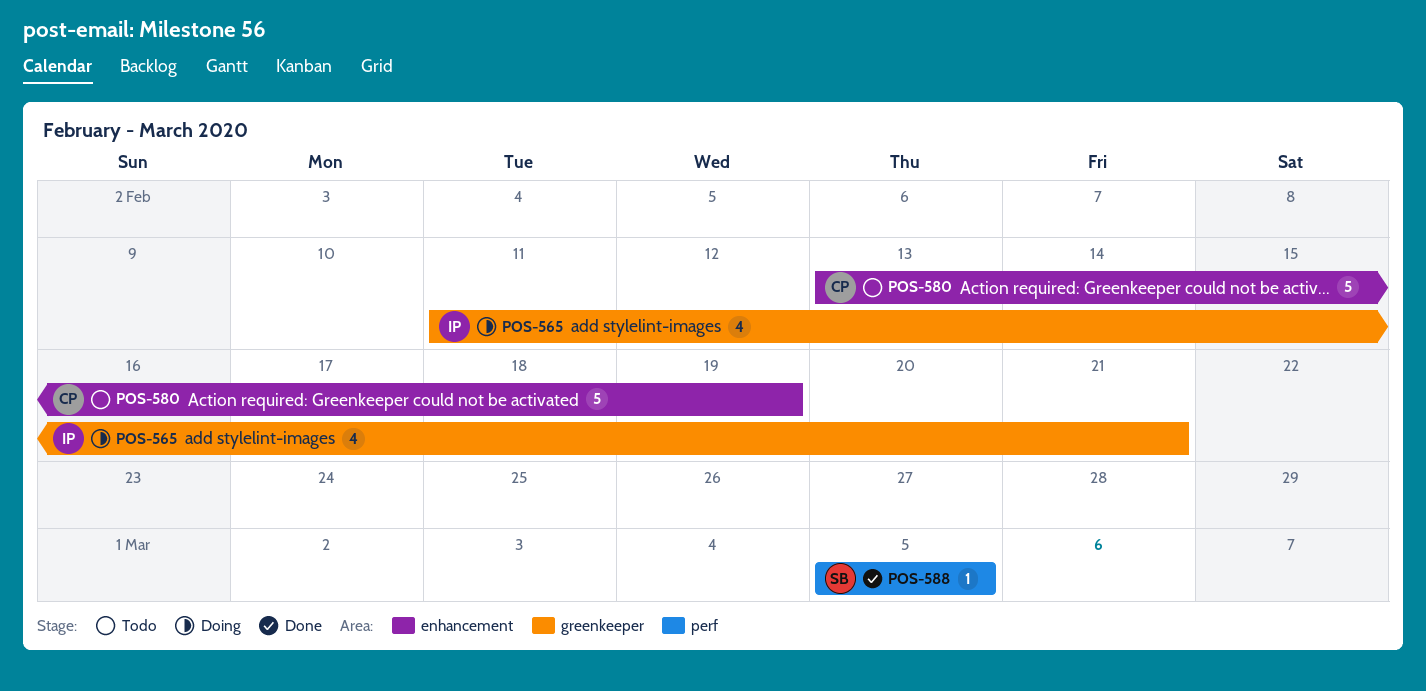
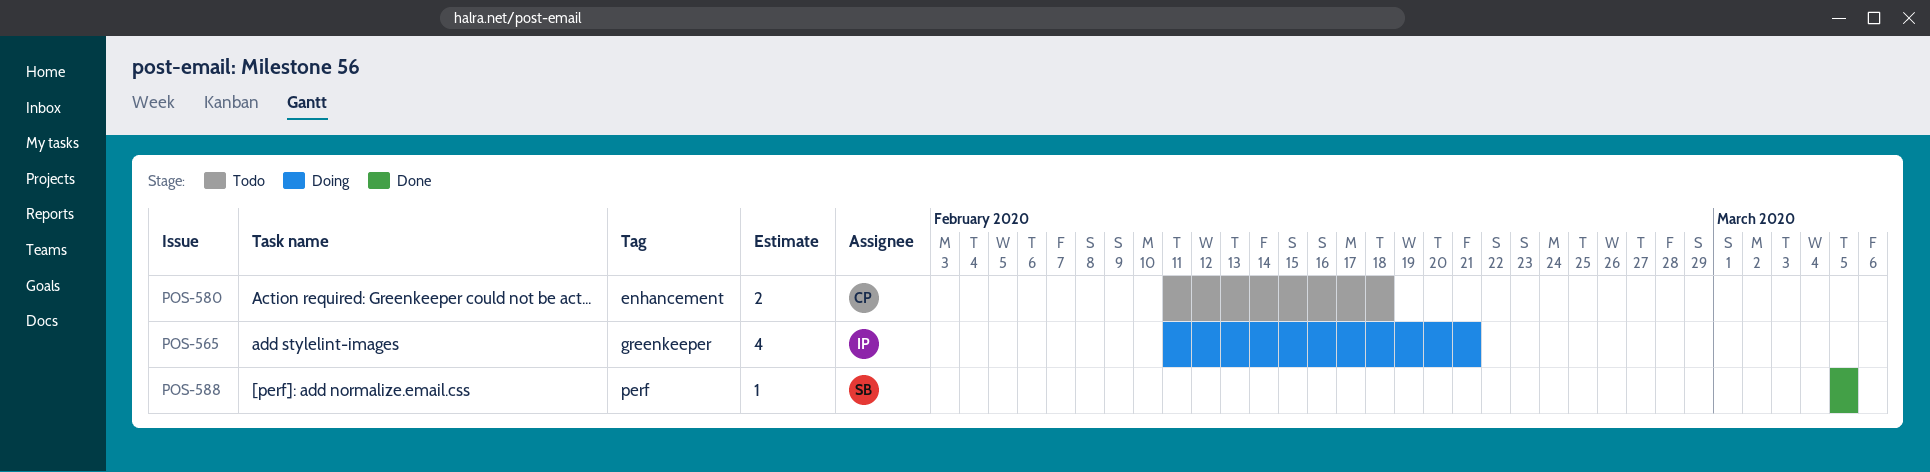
POS-580, estimate: 5 -> 2
POS-580, start: Feb 13 -> Feb 11
POS-580, due: Feb 19 -> Feb 18

